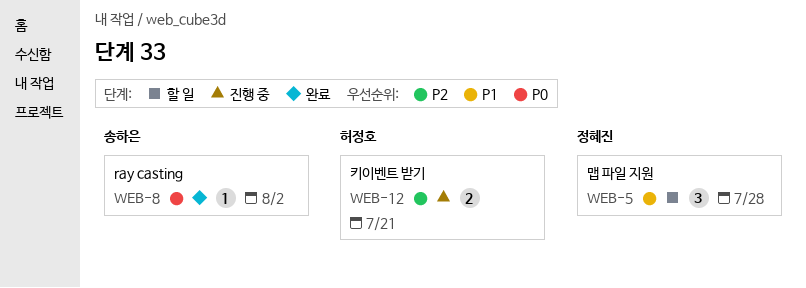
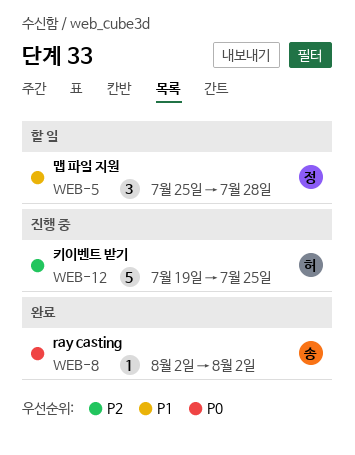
WEB-12, estimate: 2 -> 5
WEB-12, due: Jul 21 -> Jul 25

